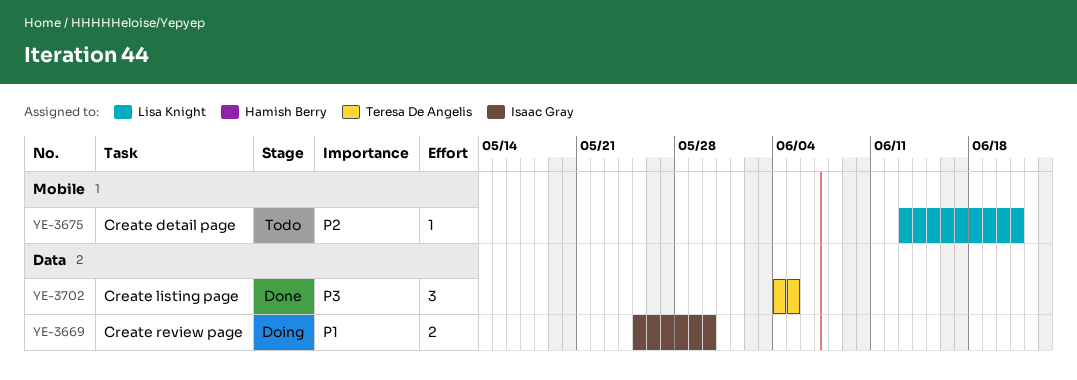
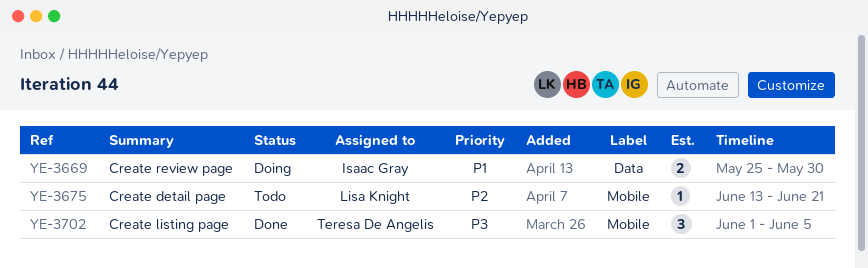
YE-3702, label: Data -> Mobile
YE-3702, start: Jun 4 -> Jun 1

